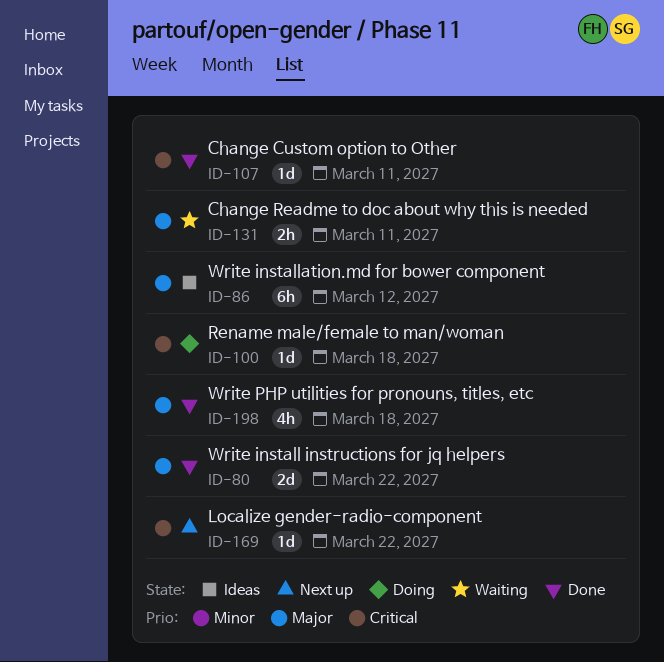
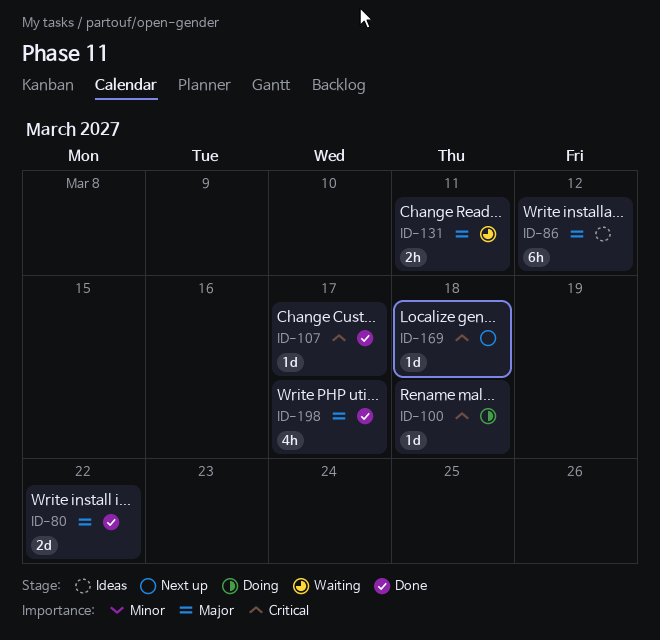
ID-107, due: Mar 11 -> Mar 17
ID-169, due: Mar 22 -> Mar 18
ID-198, due: Mar 18 -> Mar 17

